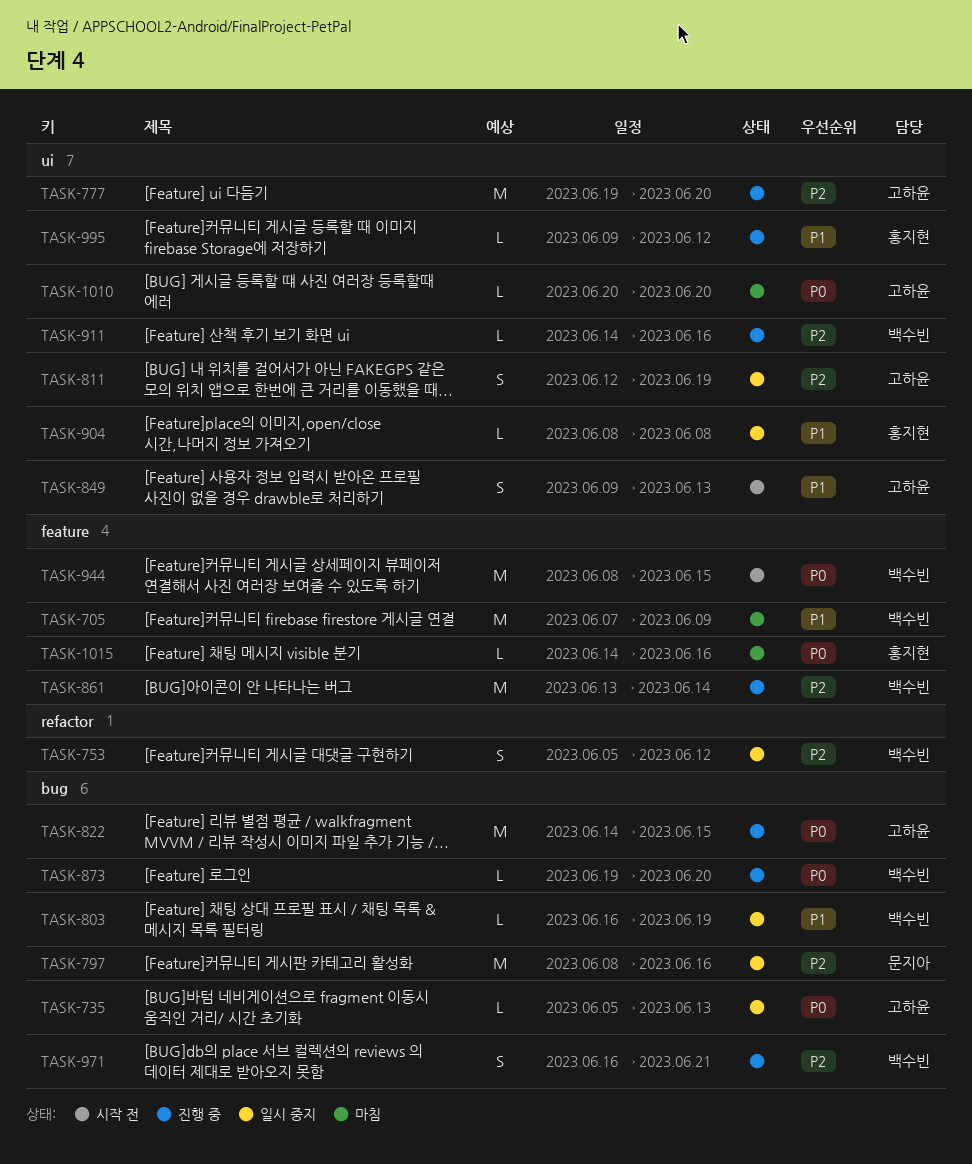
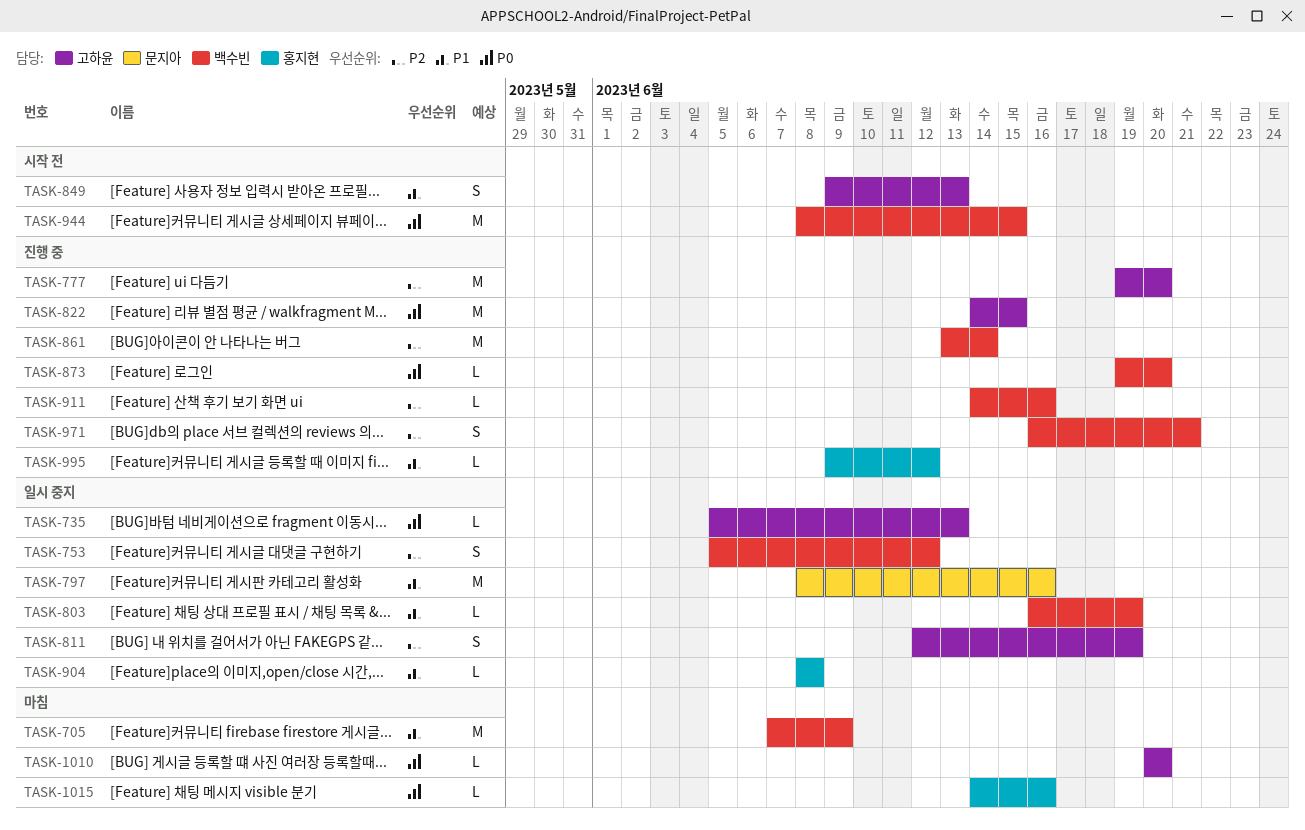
TASK-797, priority: P2 -> P1

